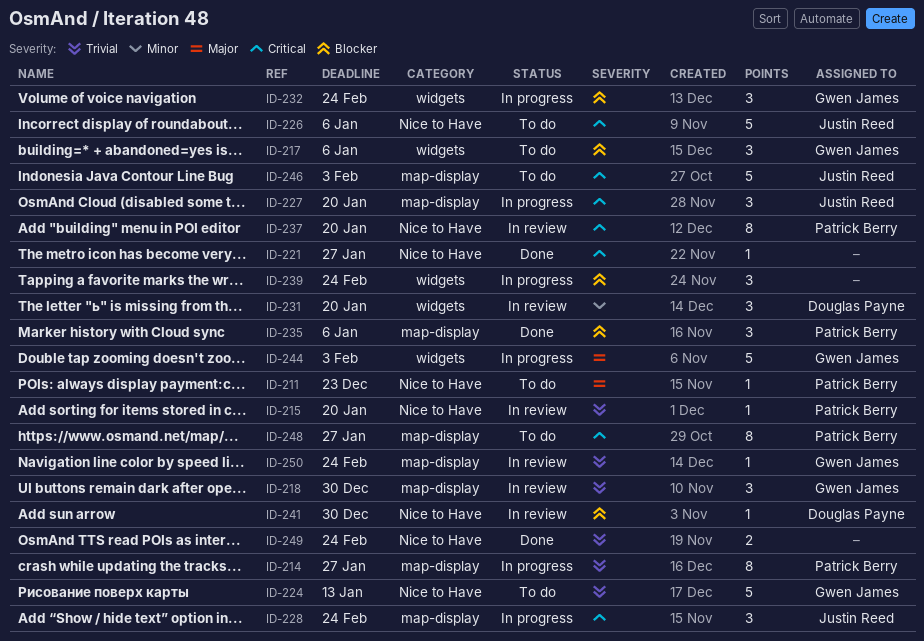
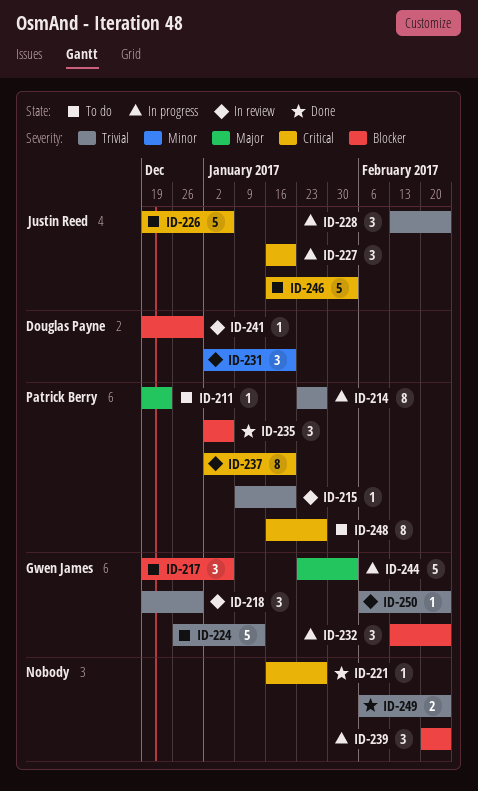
ID-228, priority: Critical -> Trivial

